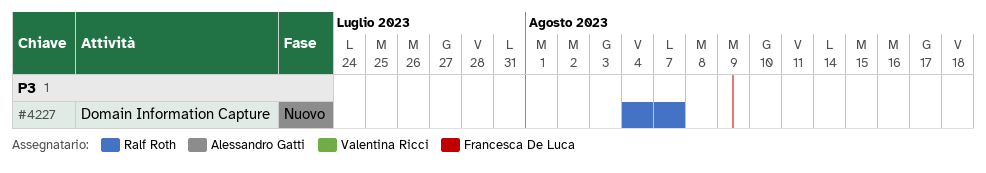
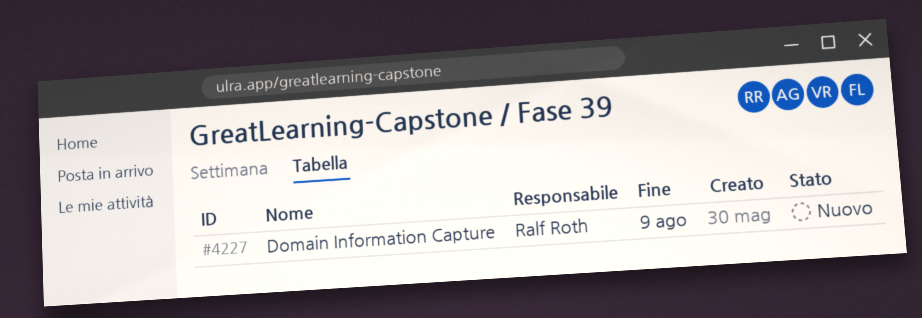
#4227, due: Aug 7 -> Aug 9

